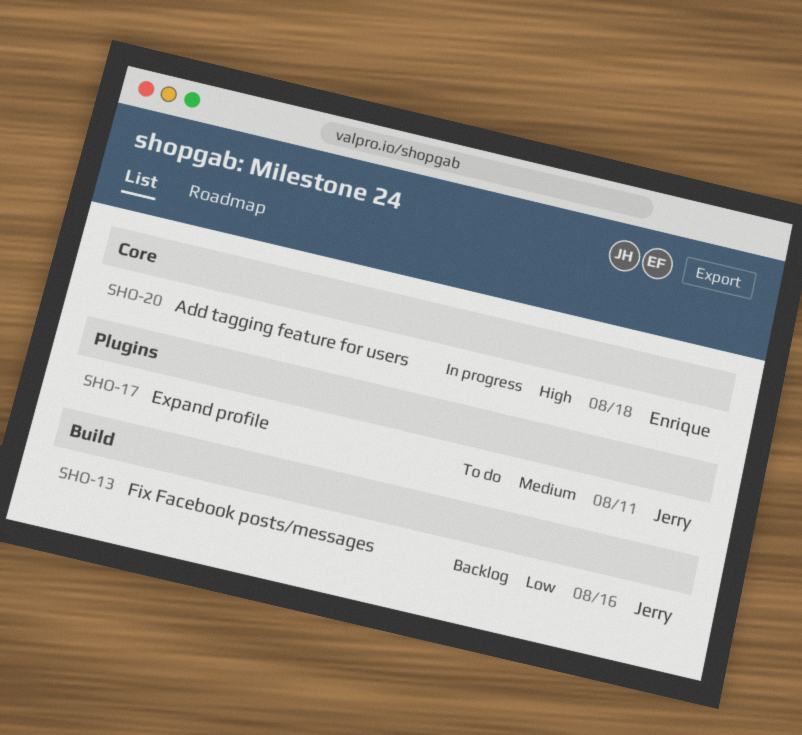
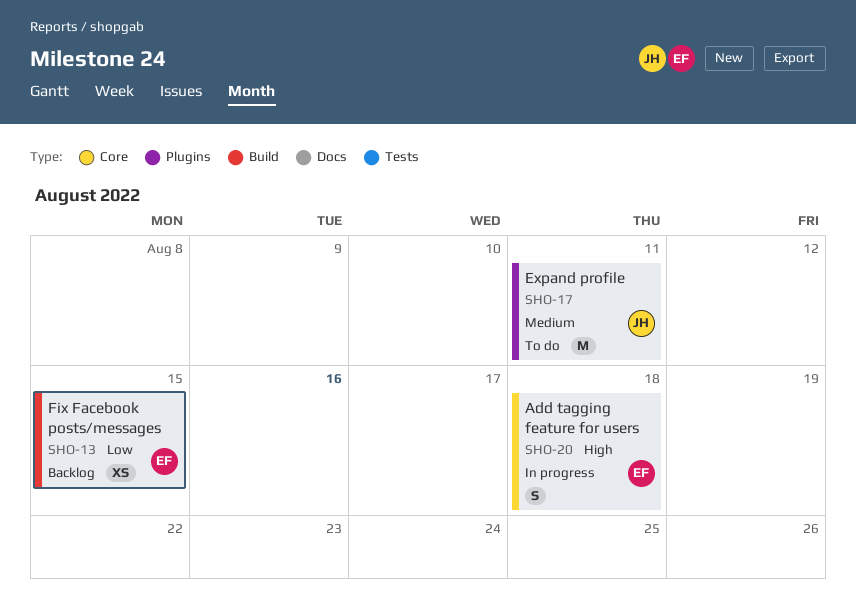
SHO-13, owner: Jerry -> Enrique
SHO-13, due: Aug 16 -> Aug 15

